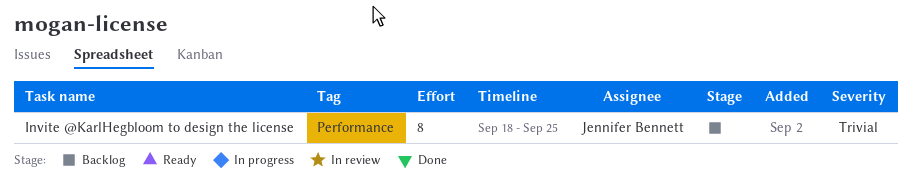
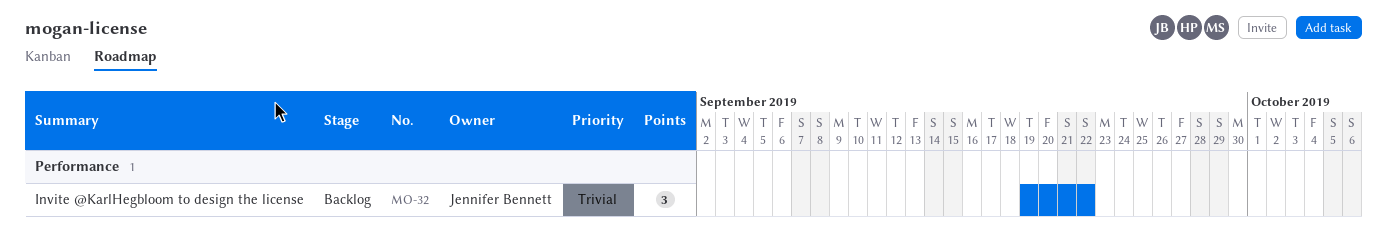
Invite @KarlHegbloom to design the license, estimate: 8 -> 3
Invite @KarlHegbloom to design the license, start: Sep 18 -> Sep 19
Invite @KarlHegbloom to design the license, due: Sep 25 -> Sep 22

